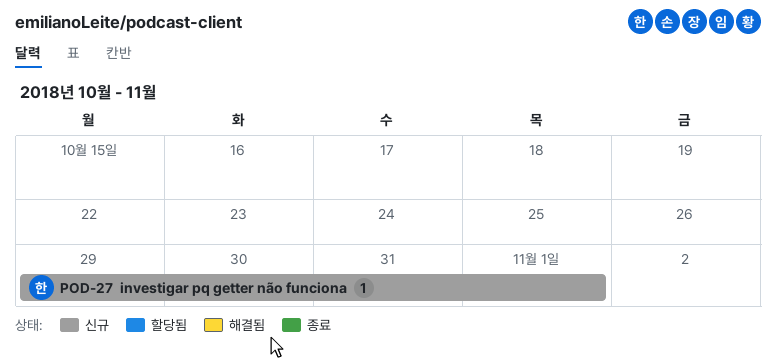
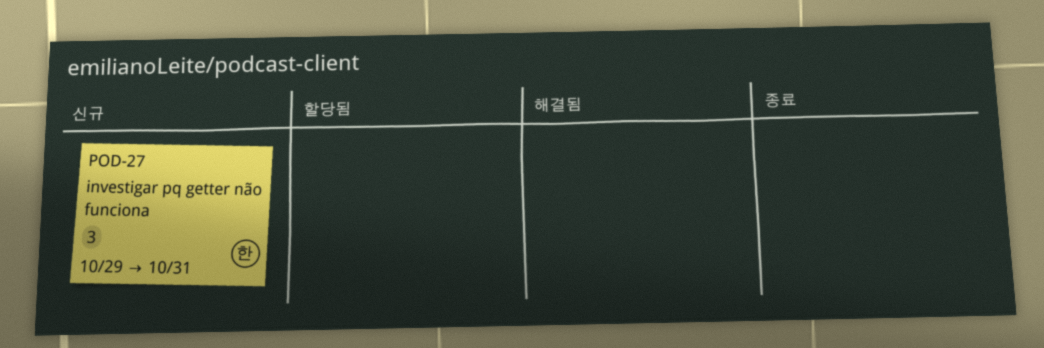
POD-27, estimate: 1 -> 3
POD-27, due: Nov 1 -> Oct 31

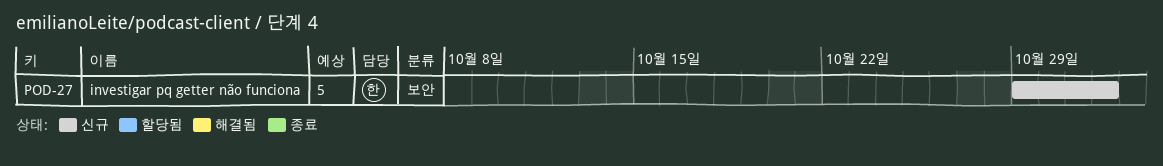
POD-27, estimate: 3 -> 5
POD-27, due: Oct 31 -> Nov 1

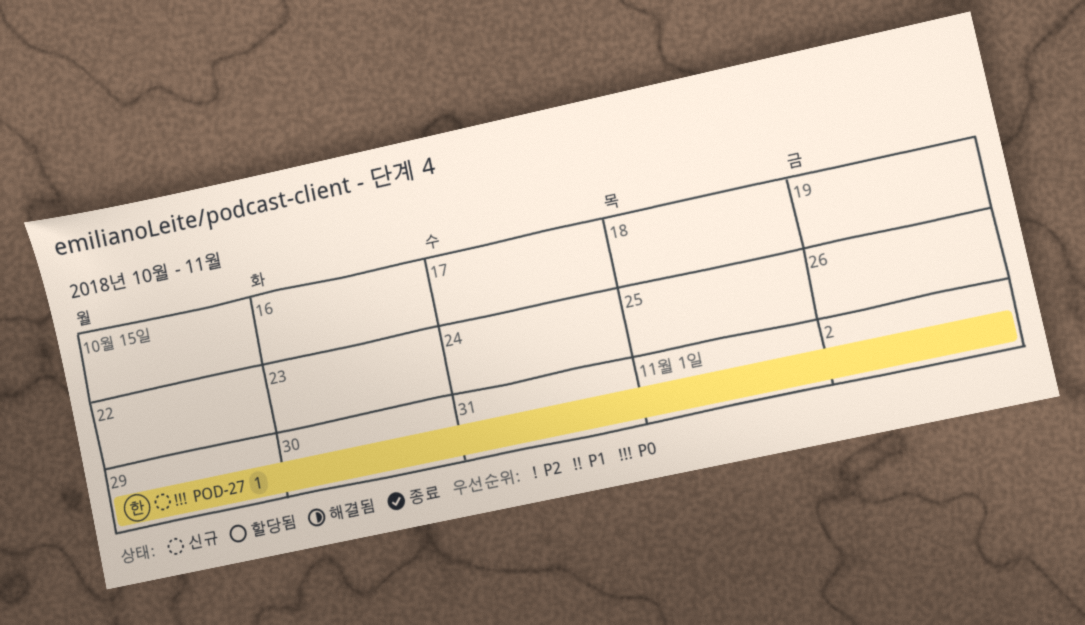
POD-27, estimate: 5 -> 1
POD-27, due: Nov 1 -> Nov 2

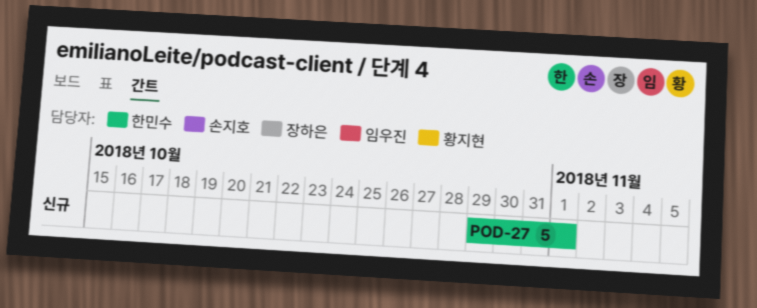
POD-27, estimate: 1 -> 5
POD-27, due: Nov 2 -> Nov 1

